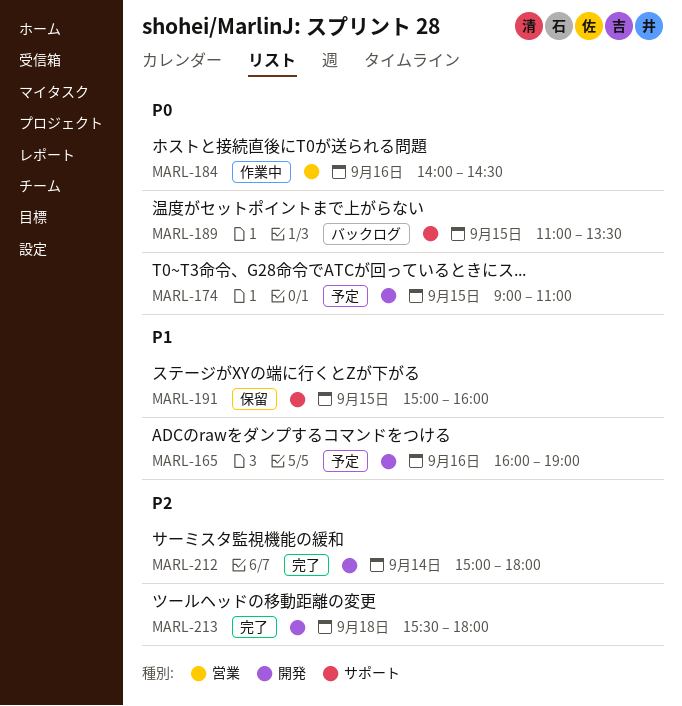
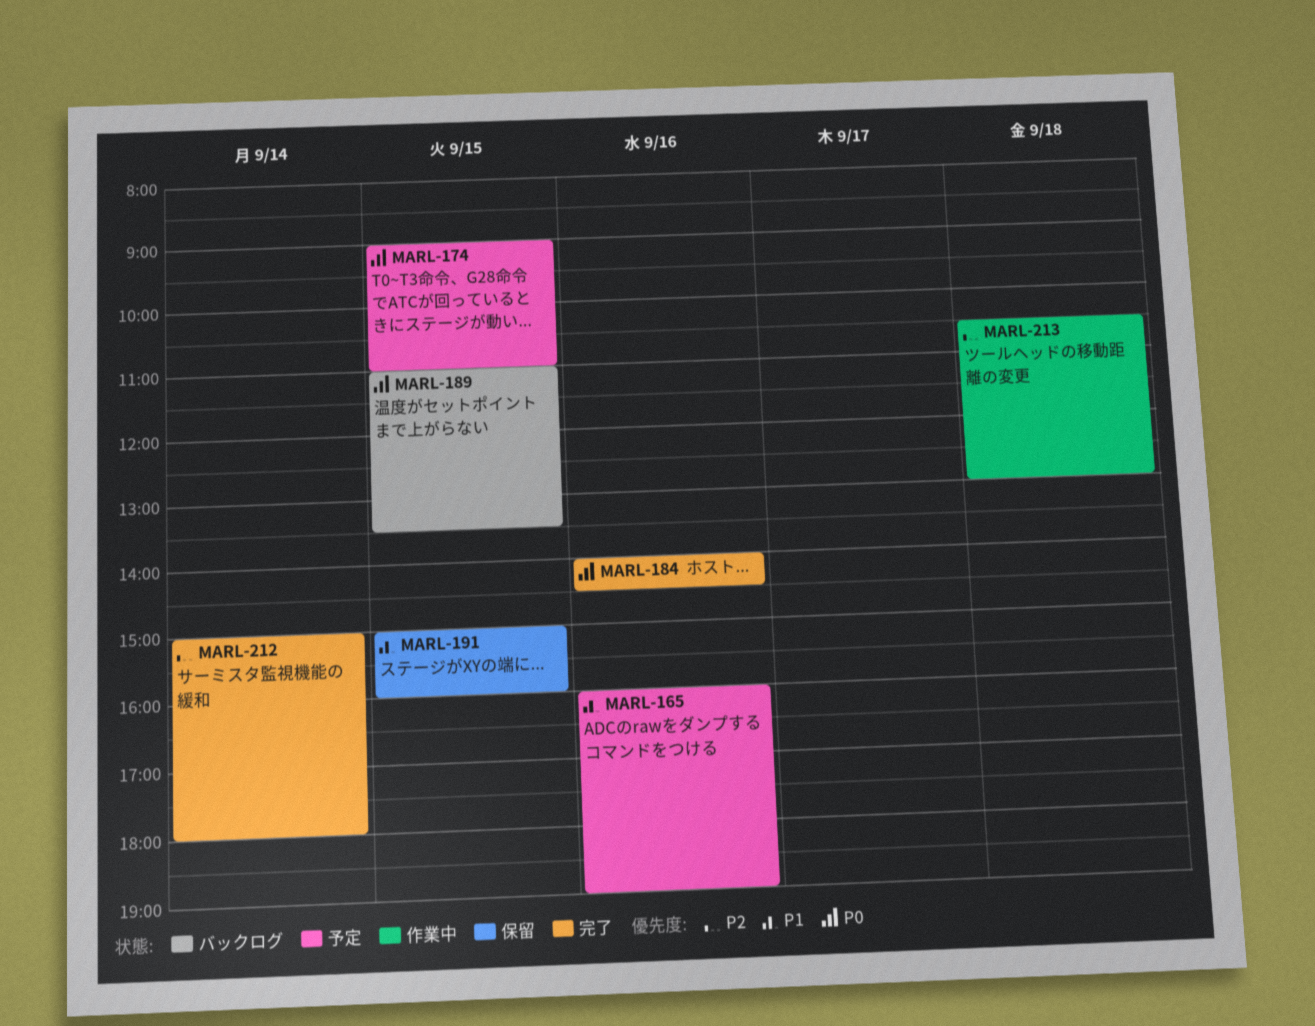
MARL-184, status: 作業中 -> 完了
MARL-213, status: 完了 -> 作業中
MARL-213, begins: 15:30 -> 10:30
MARL-213, ends: 18:00 -> 13:00

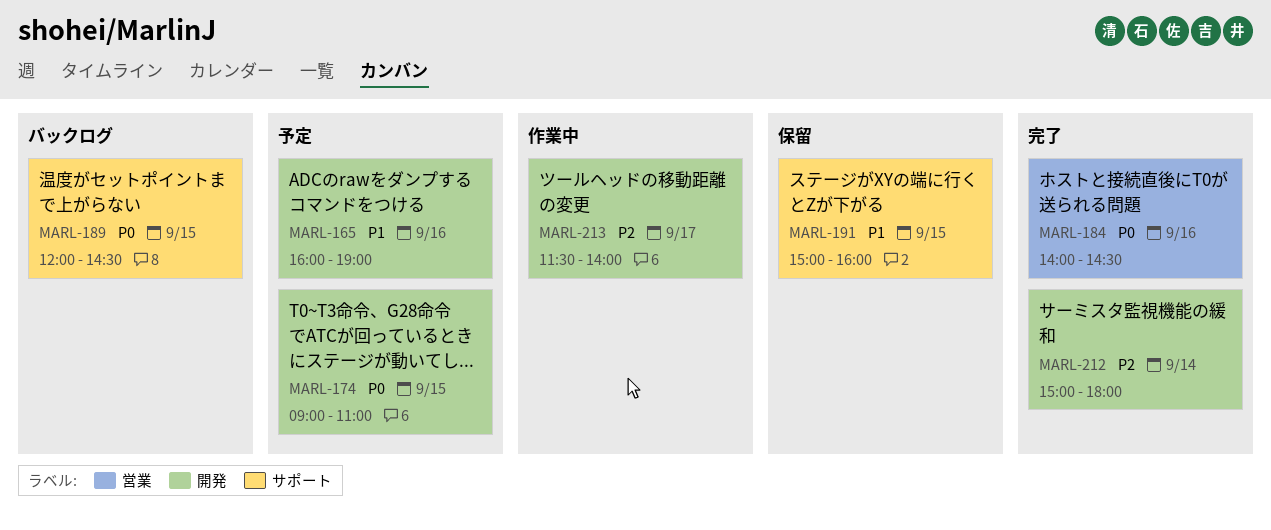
MARL-189, begins: 11:00 -> 12:00
MARL-189, ends: 13:30 -> 14:30
MARL-213, day: Sep 18 -> Sep 17
MARL-213, begins: 10:30 -> 11:30
MARL-213, ends: 13:00 -> 14:00

